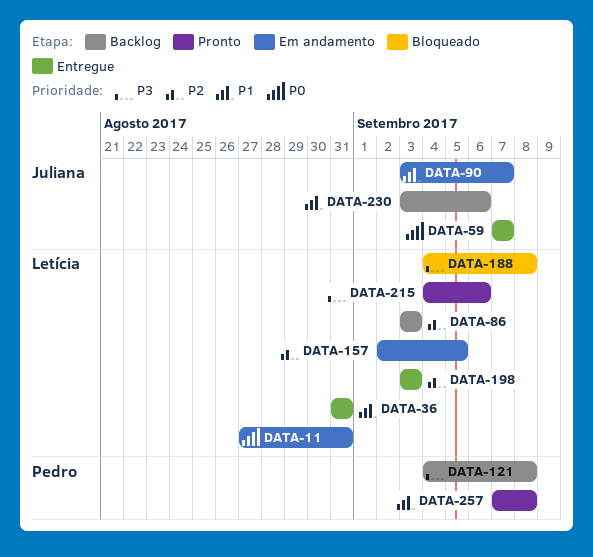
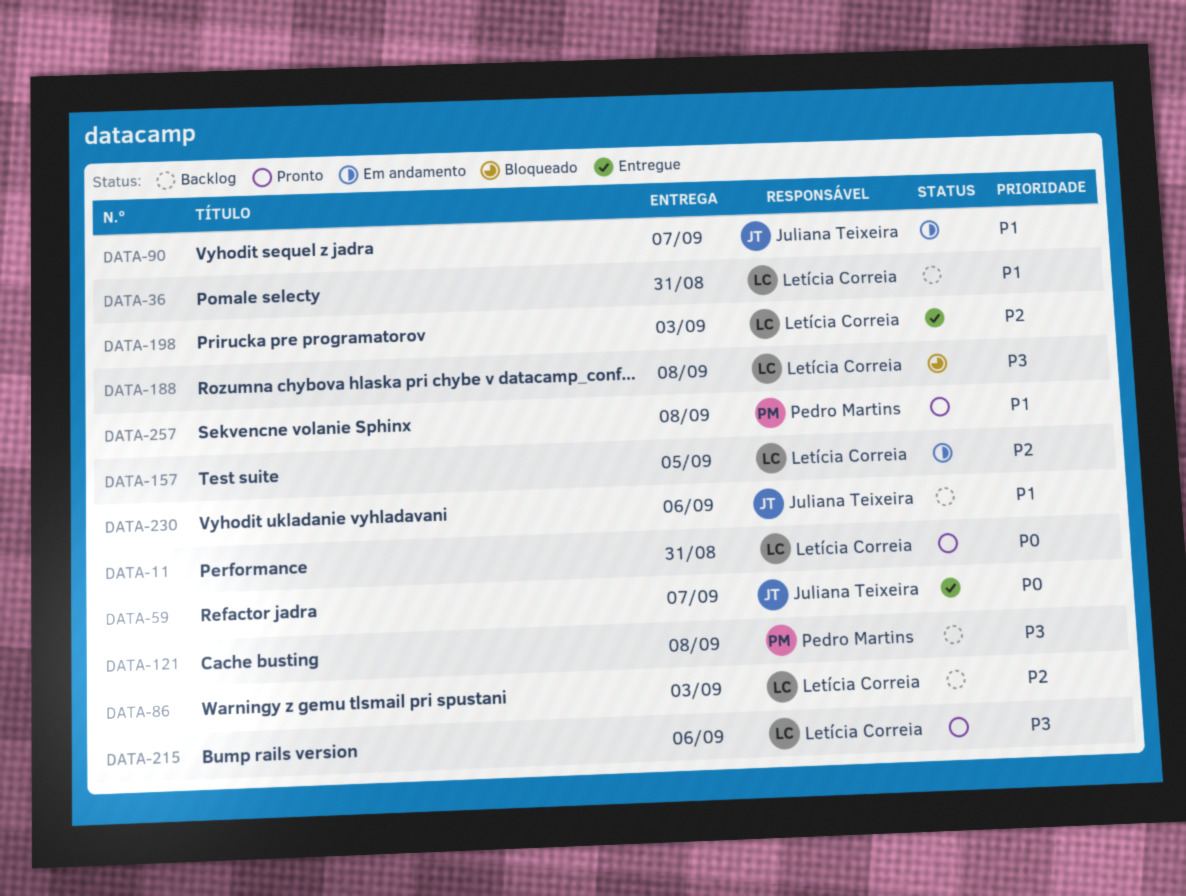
DATA-11, status: Em andamento -> Pronto
DATA-36, status: Entregue -> Backlog

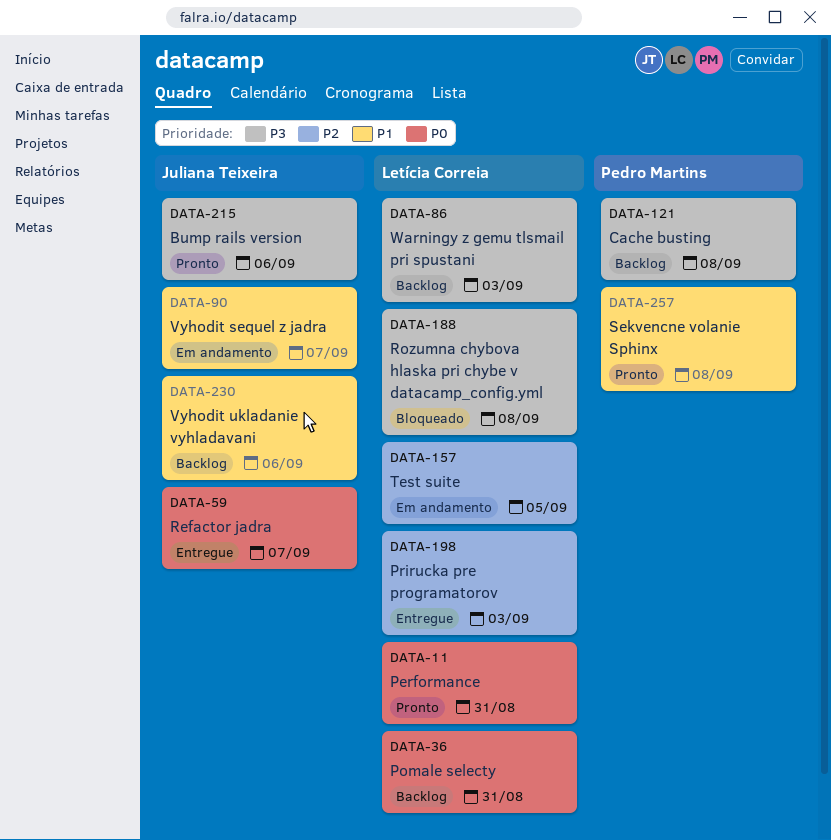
DATA-36, priority: P1 -> P0
DATA-86, priority: P2 -> P3
DATA-215, owner: Letícia Correia -> Juliana Teixeira

